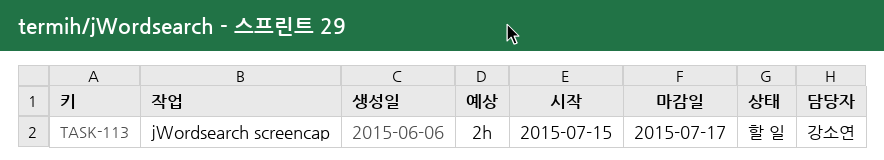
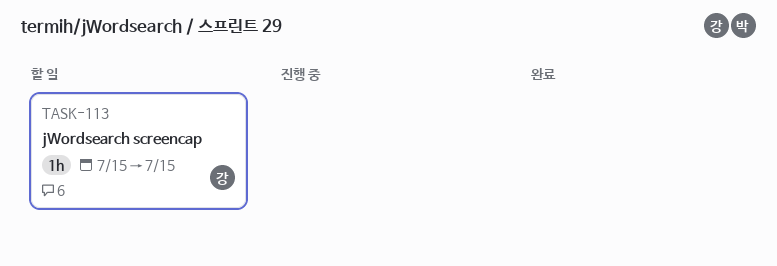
TASK-113, estimate: 2h -> 1h
TASK-113, due: Jul 17 -> Jul 15

